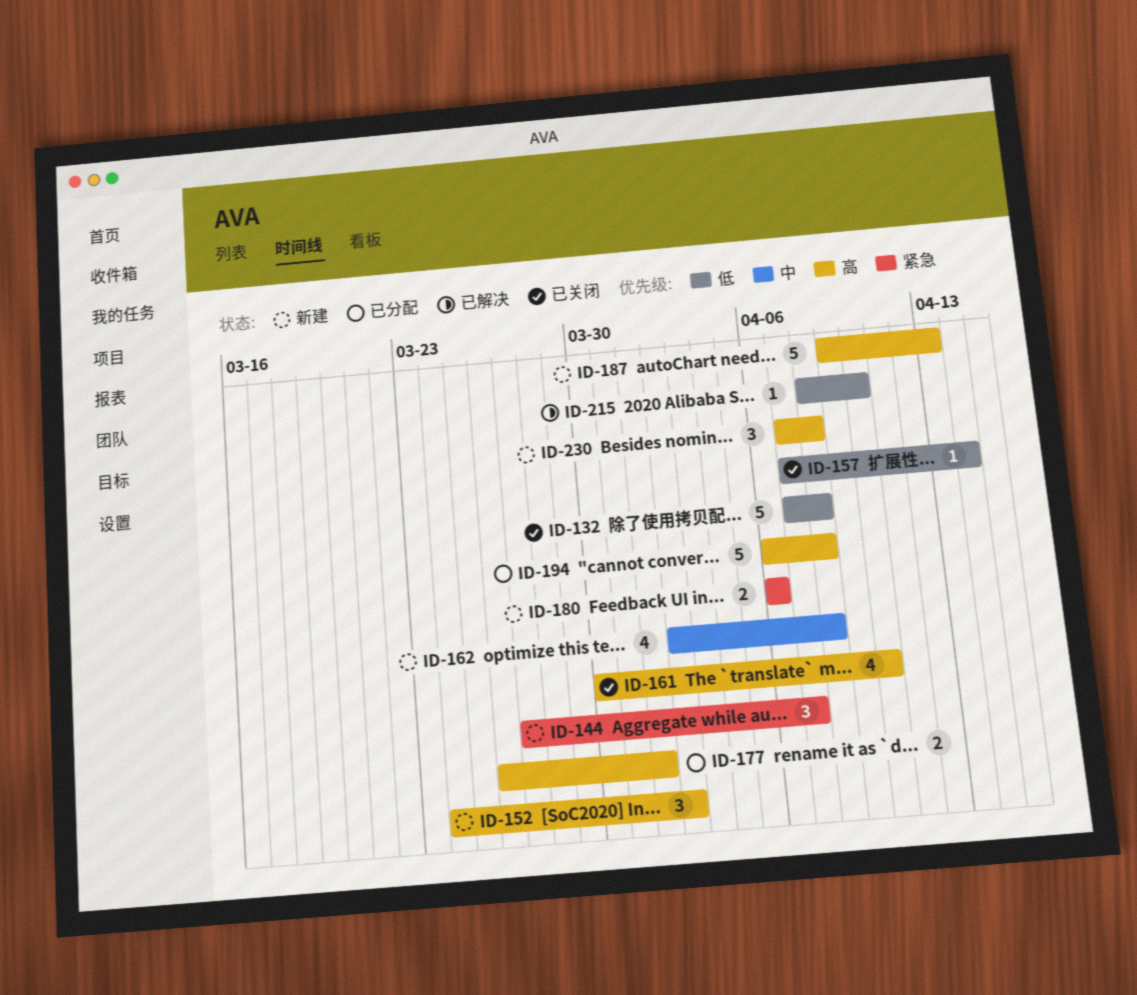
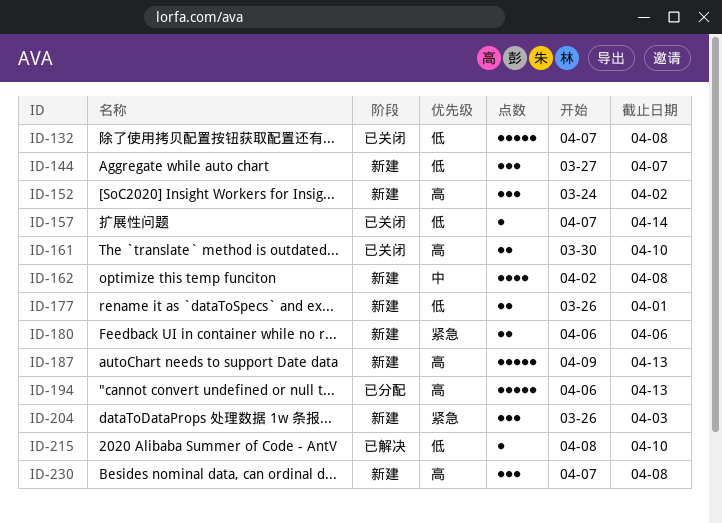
ID-144, priority: 紧急 -> 低
ID-161, estimate: 4 -> 2
ID-177, status: 已分配 -> 新建
ID-177, priority: 高 -> 低
ID-194, due: Apr 8 -> Apr 13
ID-204: none -> present

